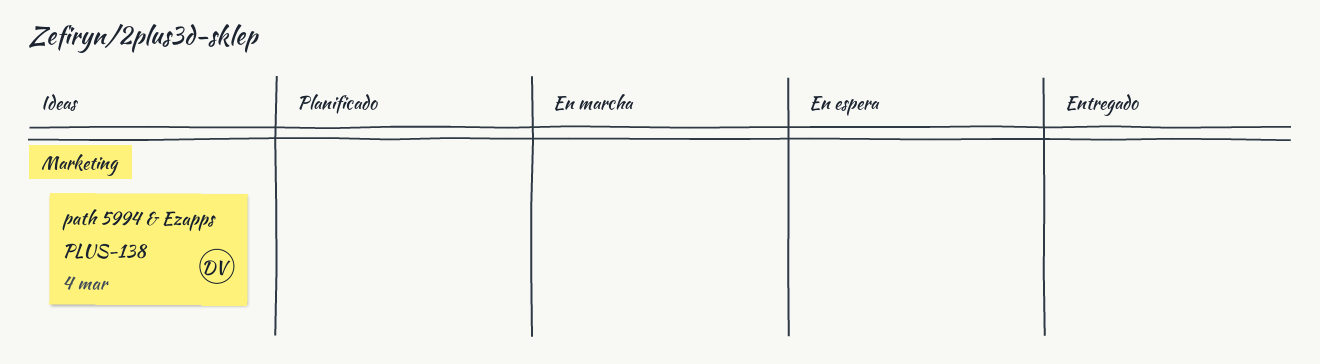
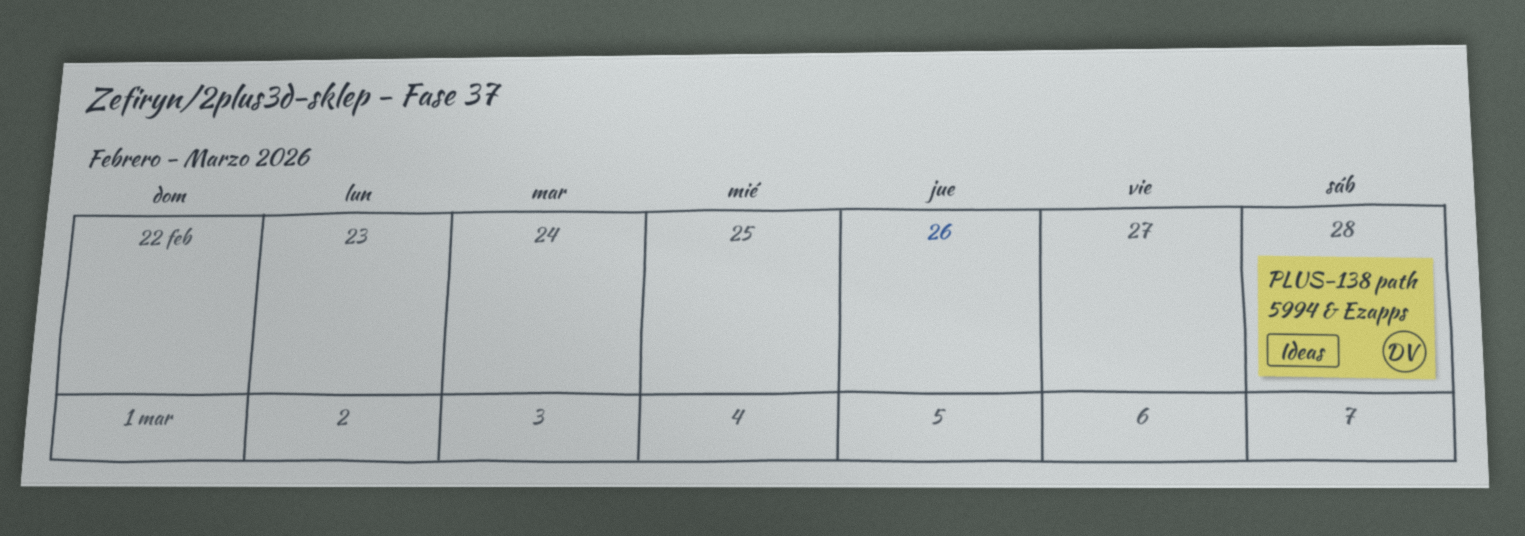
PLUS-138, due: Mar 4 -> Feb 28

